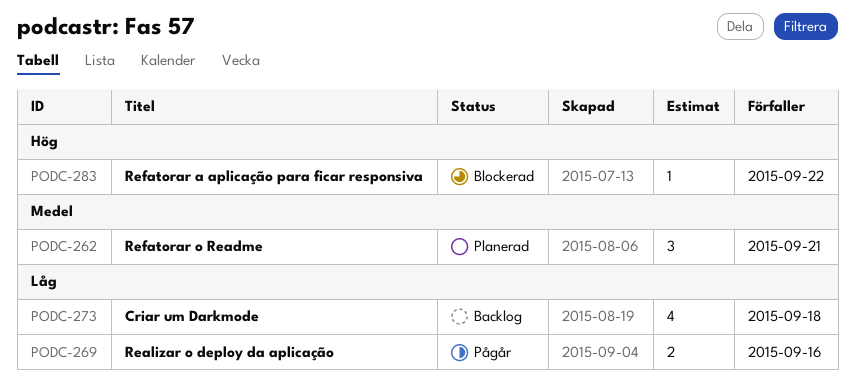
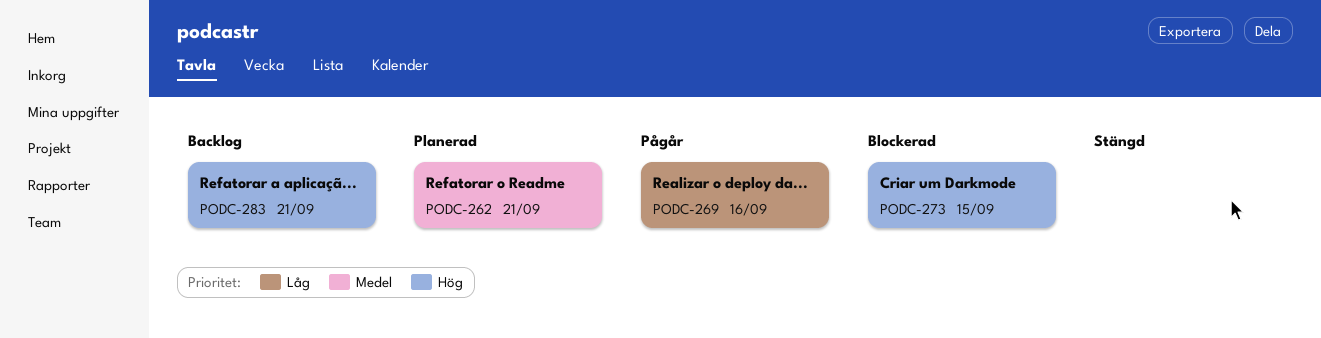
PODC-273, status: Backlog -> Blockerad
PODC-273, priority: Låg -> Hög
PODC-273, due: Sep 18 -> Sep 15
PODC-283, status: Blockerad -> Backlog
PODC-283, due: Sep 22 -> Sep 21

